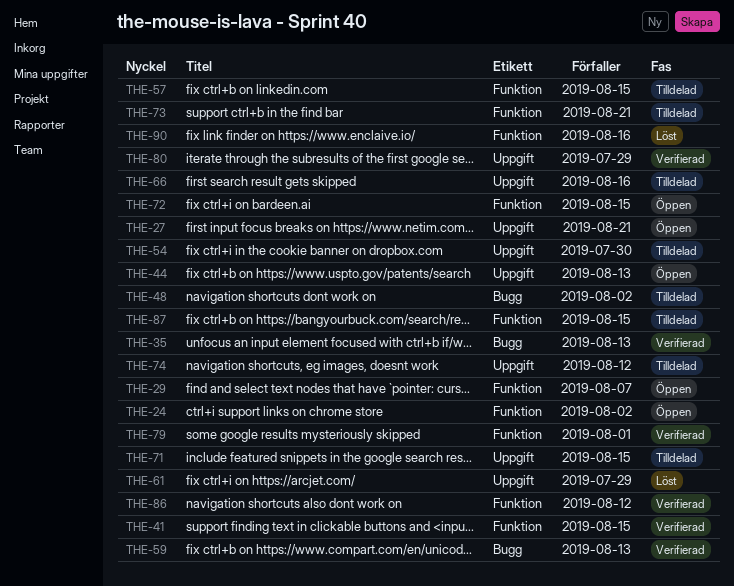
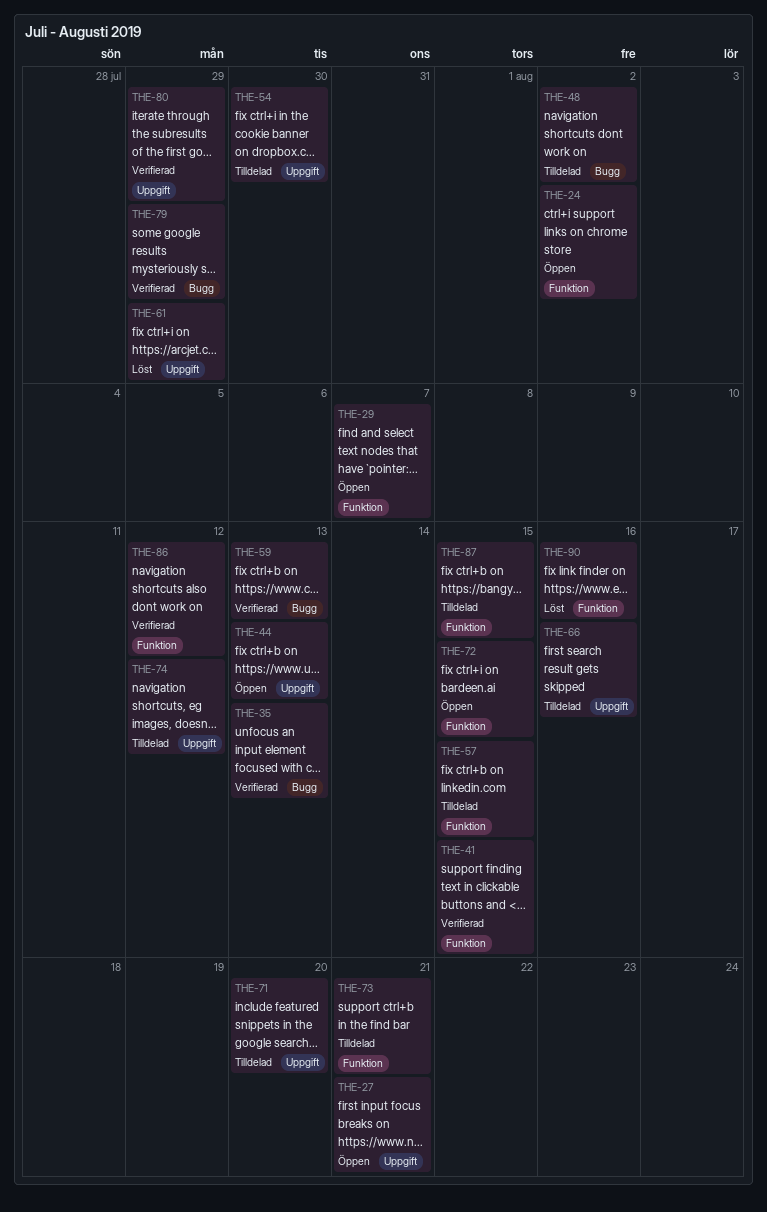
THE-71, due: Aug 15 -> Aug 20
THE-79, label: Funktion -> Bugg
THE-79, due: Aug 1 -> Jul 29

